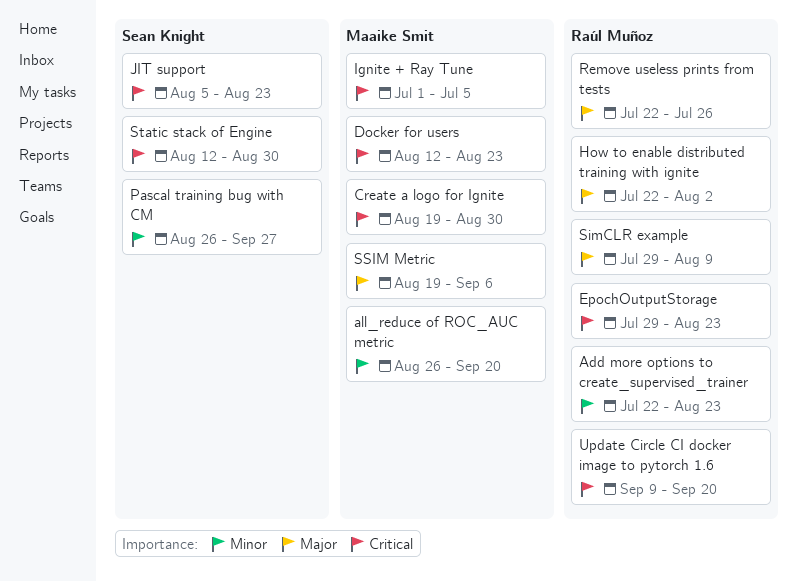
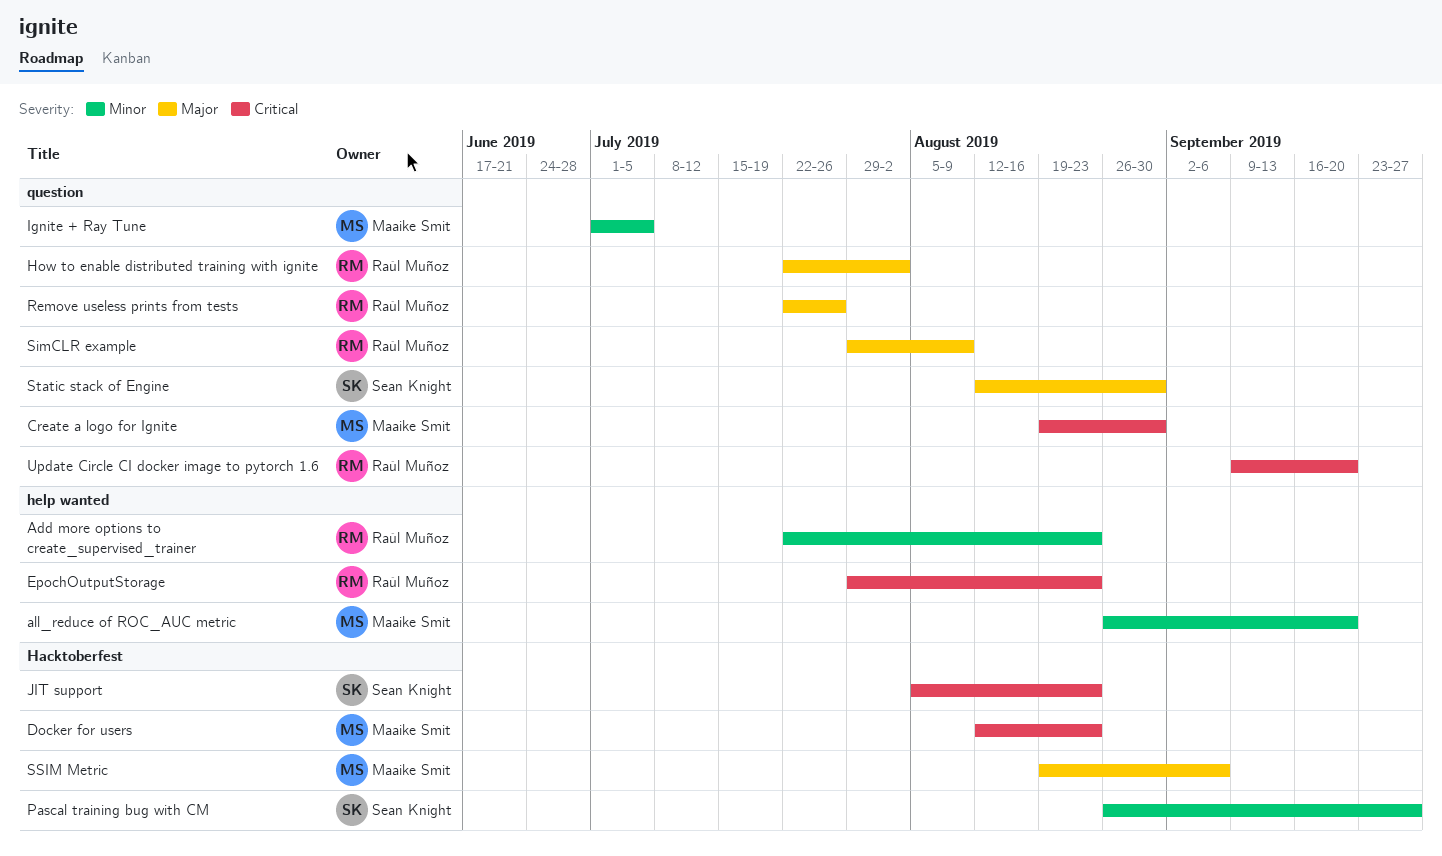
Ignite + Ray Tune, priority: Critical -> Minor
Static stack of Engine, priority: Critical -> Major

